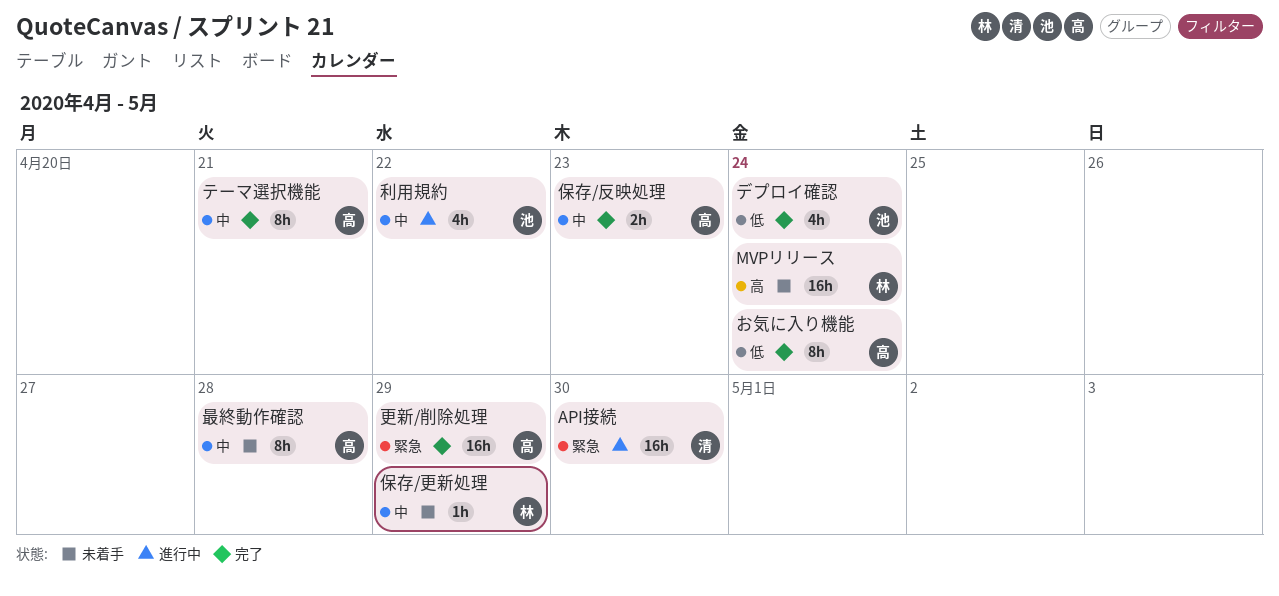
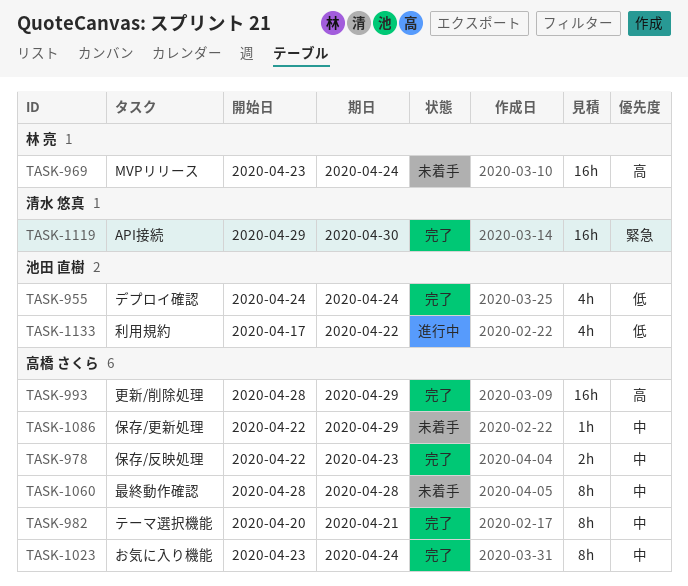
API接続, status: 進行中 -> 完了
お気に入り機能, priority: 低 -> 中
保存/更新処理, owner: 林 亮 -> 高橋 さくら
利用規約, priority: 中 -> 低
更新/削除処理, priority: 緊急 -> 高

